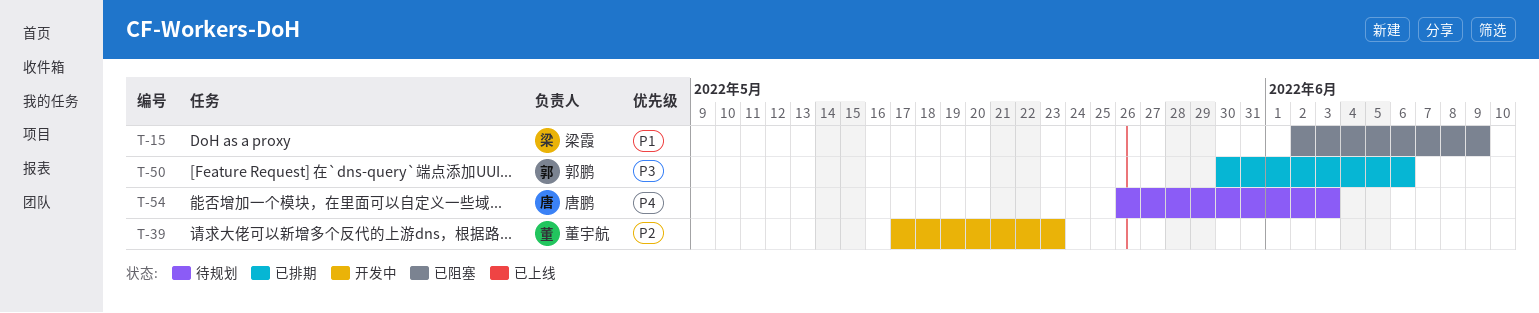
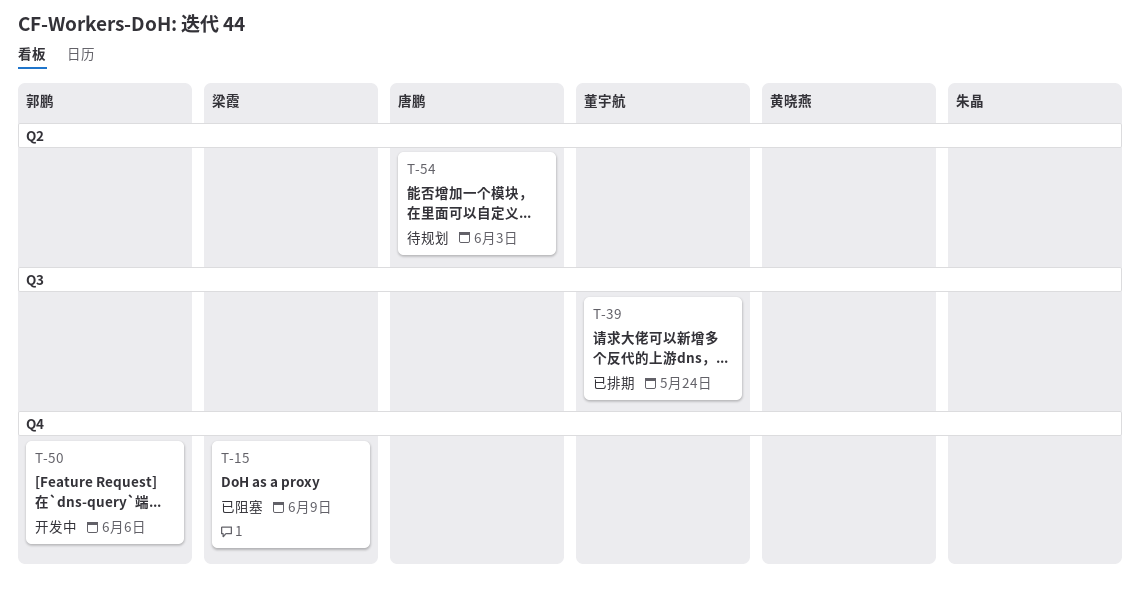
T-39, status: 开发中 -> 已排期
T-39, due: May 23 -> May 24
T-50, status: 已排期 -> 开发中

